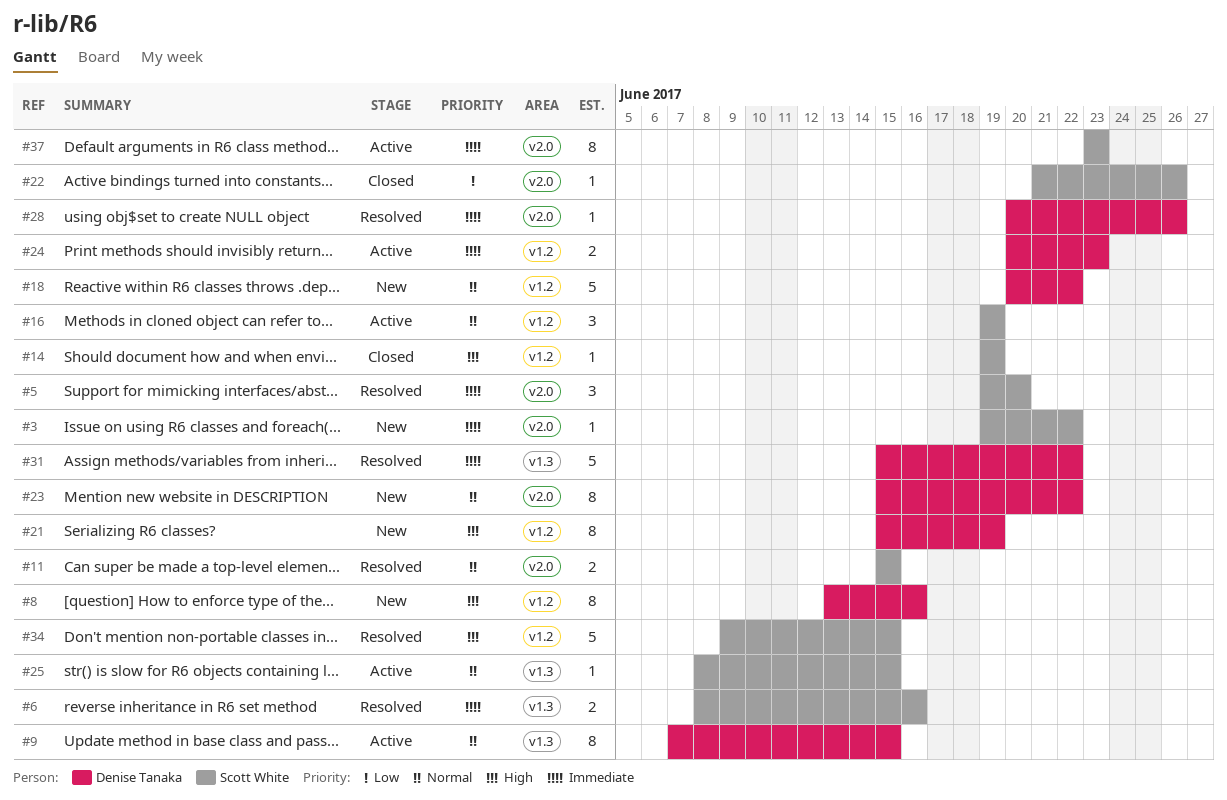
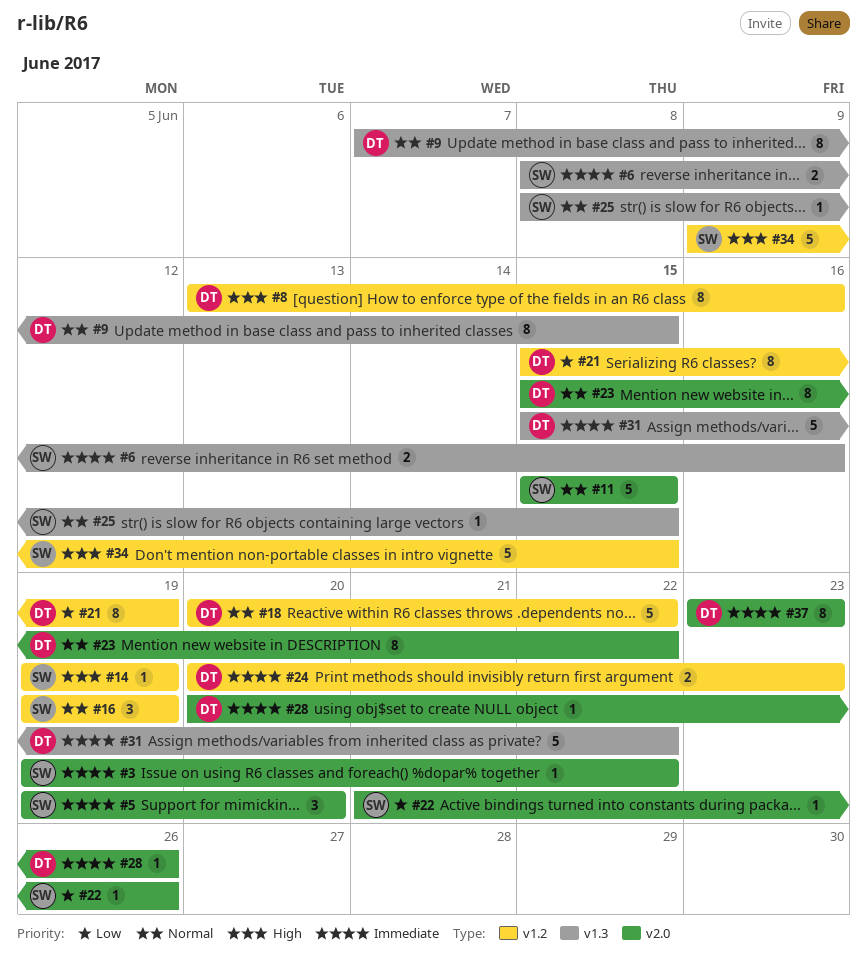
#11, estimate: 2 -> 5
#21, priority: High -> Low
#37, owner: Scott White -> Denise Tanaka

